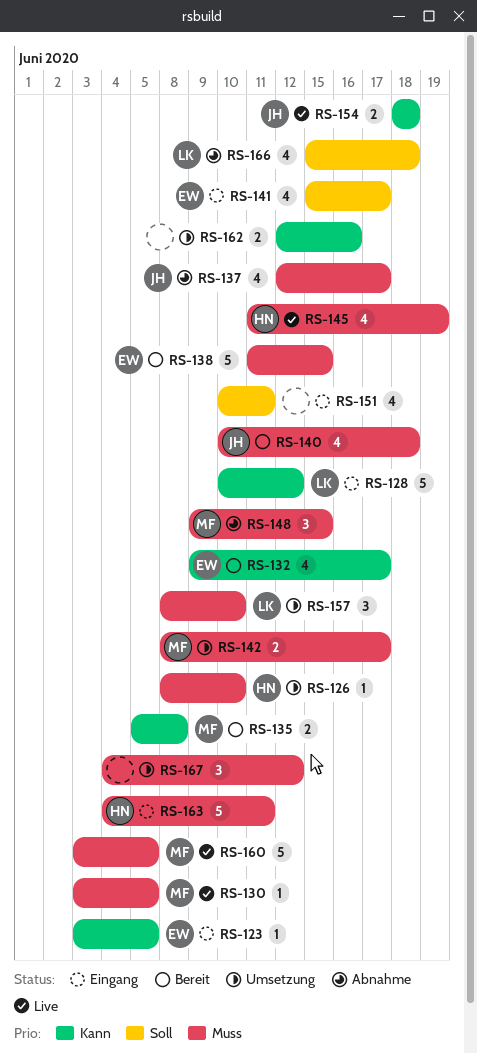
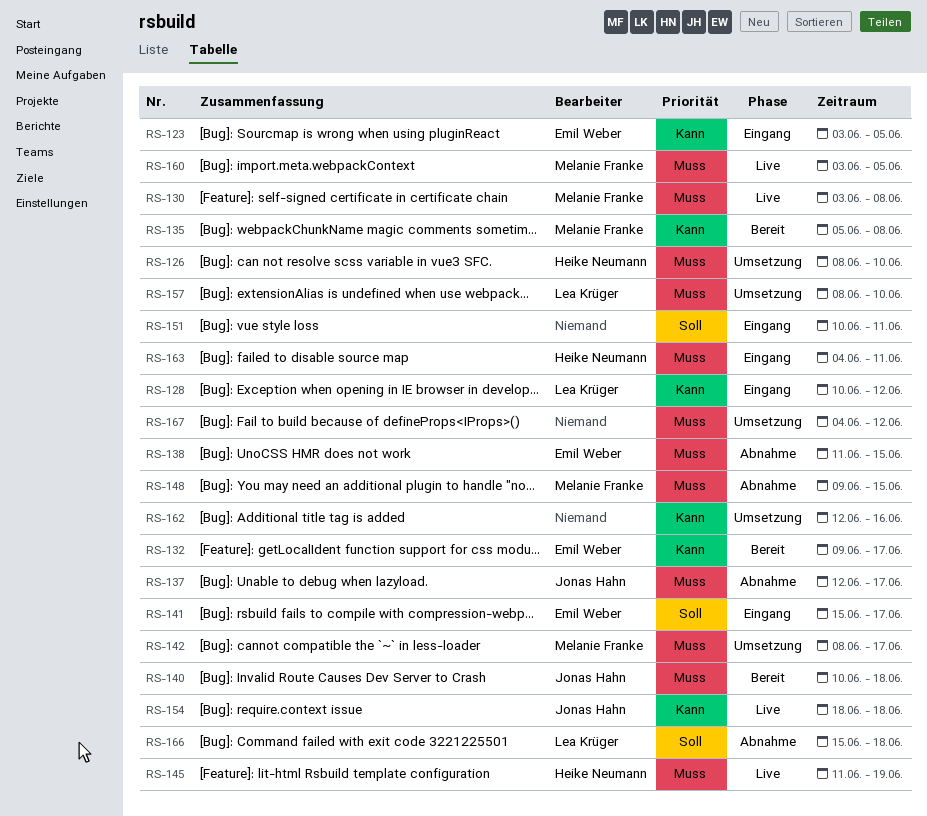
RS-130, due: Jun 5 -> Jun 8
RS-138, status: Bereit -> Abnahme

